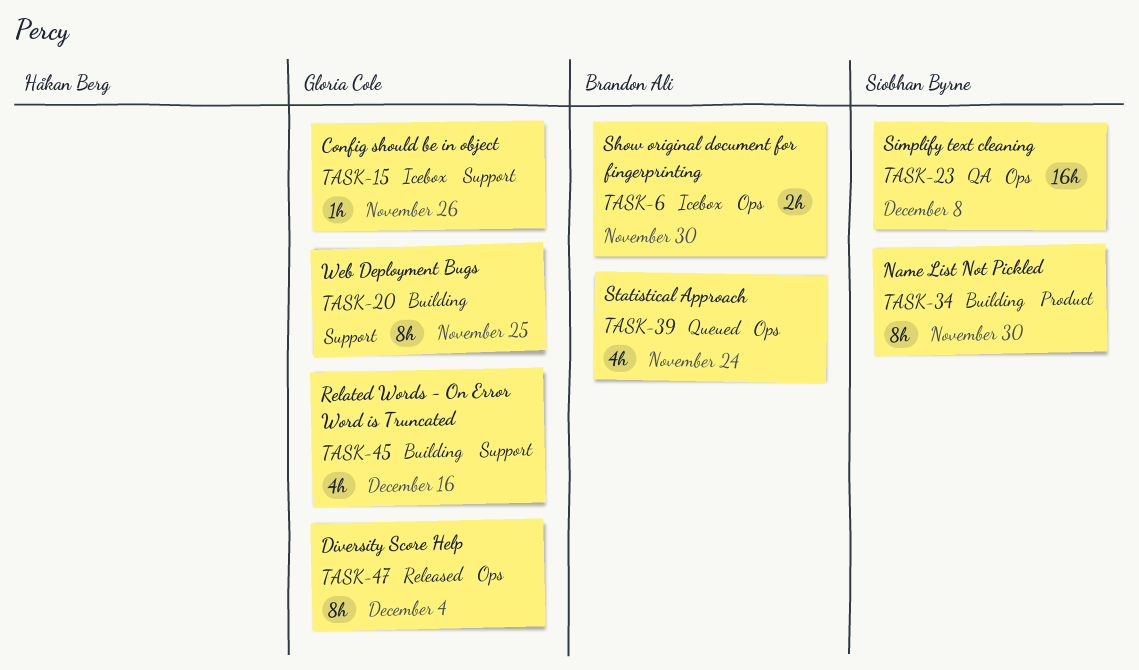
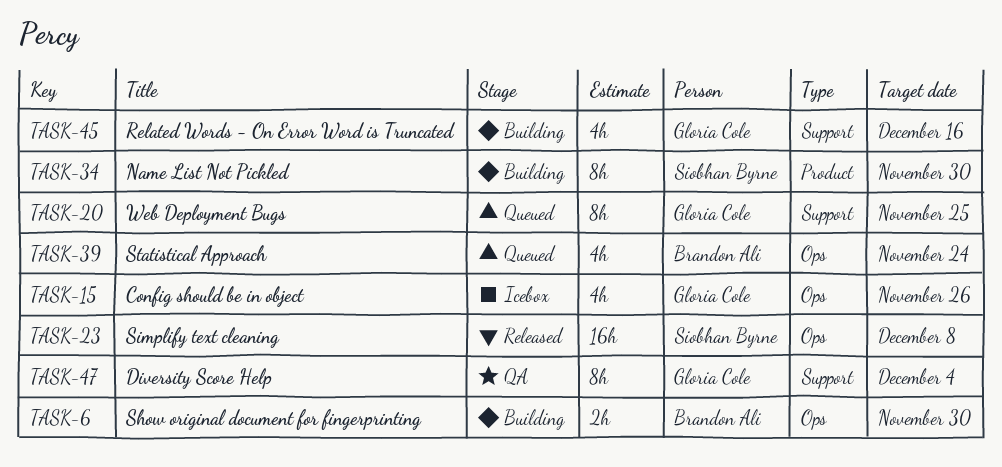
TASK-6, status: Icebox -> Building
TASK-15, label: Support -> Ops
TASK-15, estimate: 1h -> 4h
TASK-20, status: Building -> Queued
TASK-23, status: QA -> Released
TASK-47, status: Released -> QA
TASK-47, label: Ops -> Support

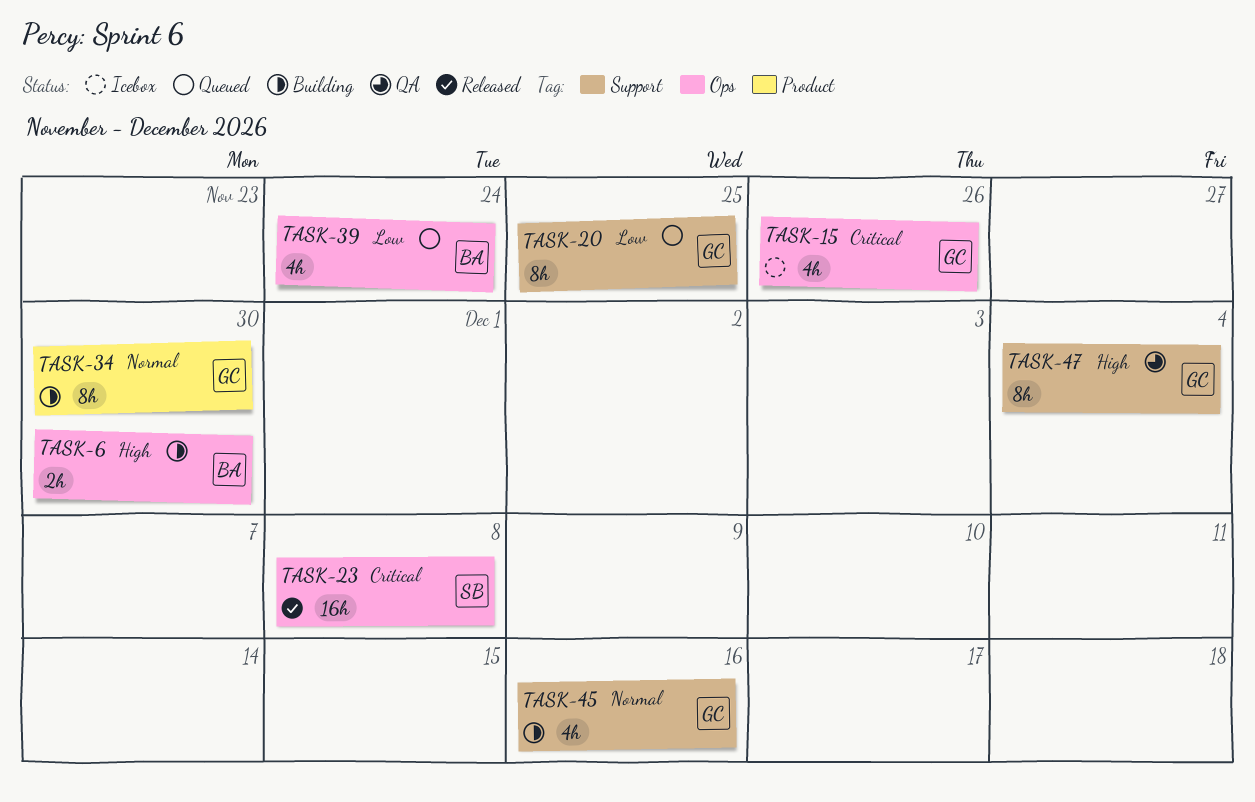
TASK-34, owner: Siobhan Byrne -> Gloria Cole

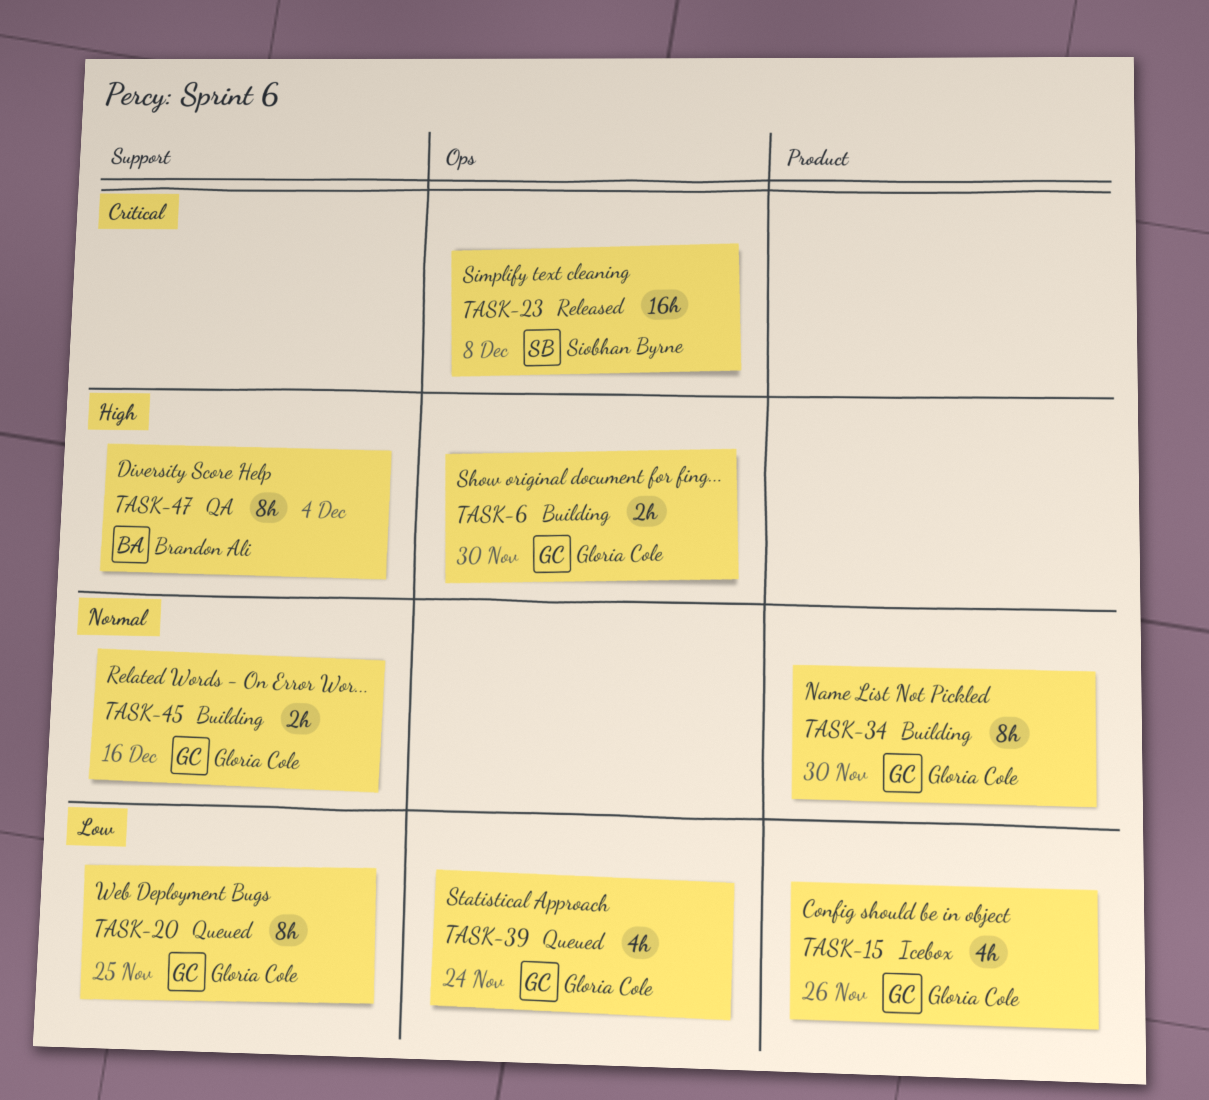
TASK-6, owner: Brandon Ali -> Gloria Cole
TASK-15, priority: Critical -> Low
TASK-15, label: Ops -> Product
TASK-39, owner: Brandon Ali -> Gloria Cole
TASK-45, estimate: 4h -> 2h
TASK-47, owner: Gloria Cole -> Brandon Ali

